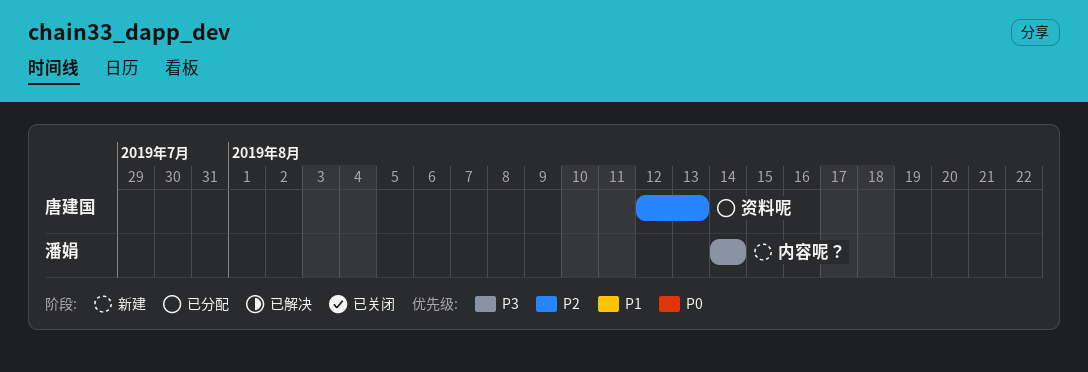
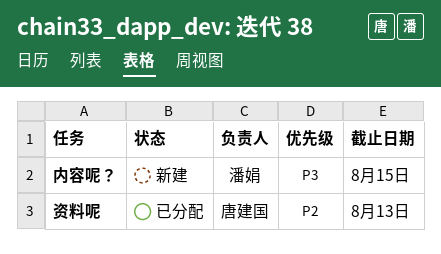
内容呢？, due: Aug 14 -> Aug 15

